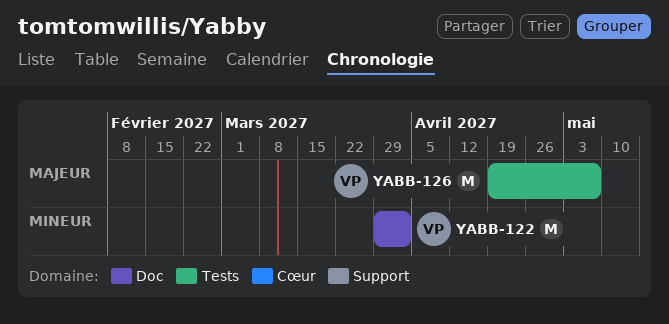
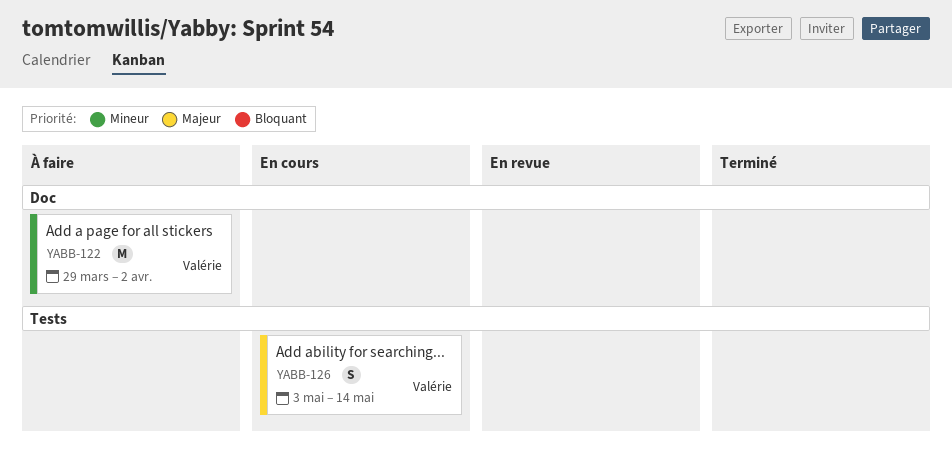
YABB-126, estimate: M -> S
YABB-126, start: Apr 19 -> May 3
YABB-126, due: May 7 -> May 14

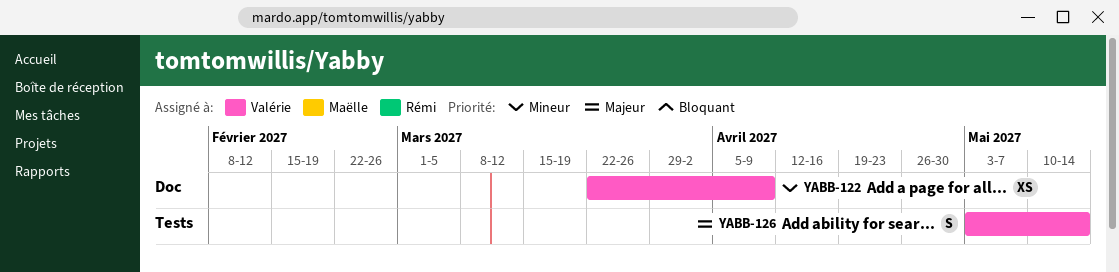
YABB-122, estimate: M -> XS
YABB-122, start: Mar 29 -> Mar 22
YABB-122, due: Apr 2 -> Apr 9

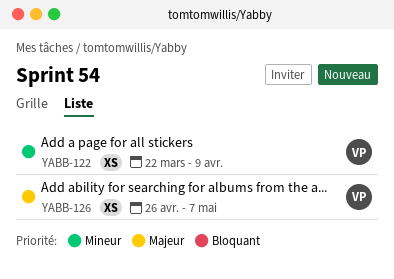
YABB-126, estimate: S -> XS
YABB-126, start: May 3 -> Apr 26
YABB-126, due: May 14 -> May 7

